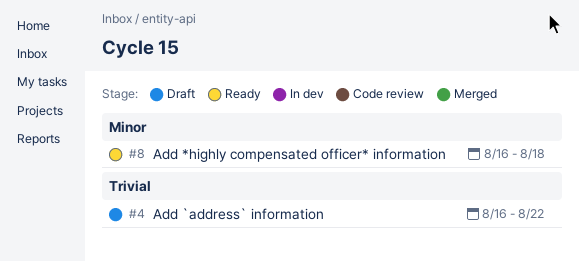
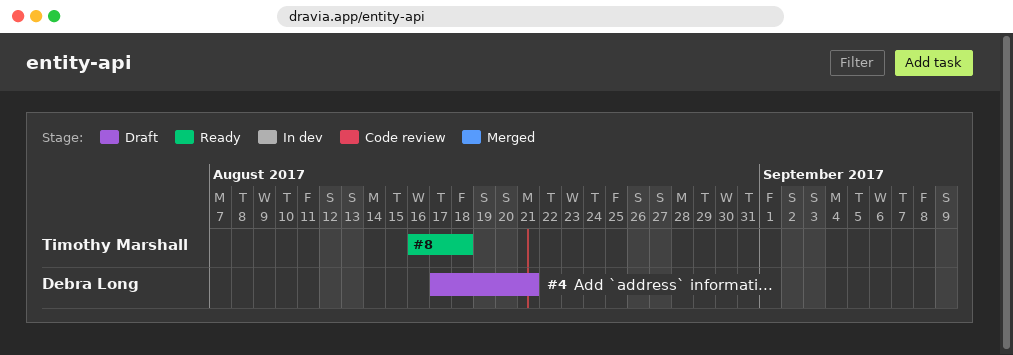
#4, start: Aug 16 -> Aug 17
#4, due: Aug 22 -> Aug 21

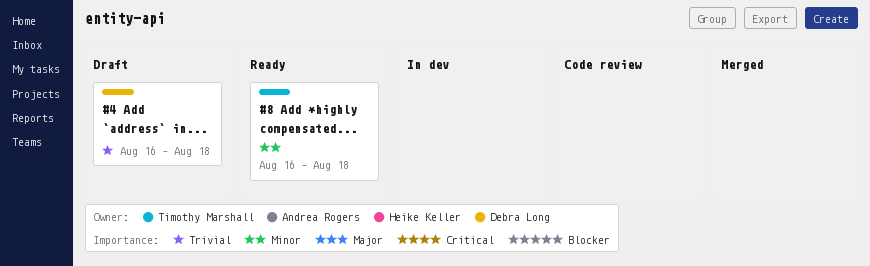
#4, start: Aug 17 -> Aug 16
#4, due: Aug 21 -> Aug 18

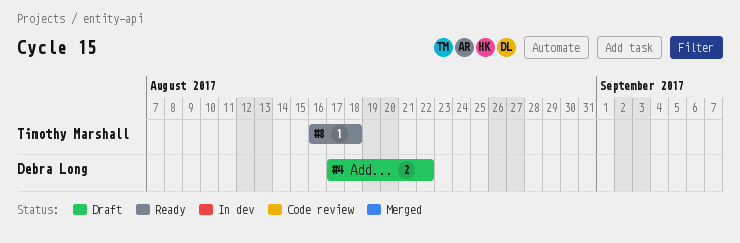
#4, start: Aug 16 -> Aug 17
#4, due: Aug 18 -> Aug 22

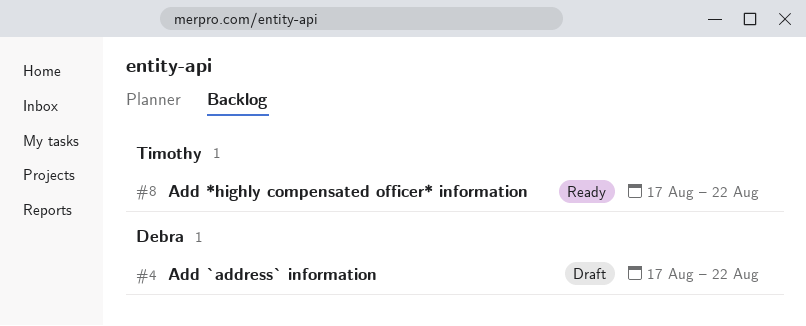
#8, start: Aug 16 -> Aug 17
#8, due: Aug 18 -> Aug 22

